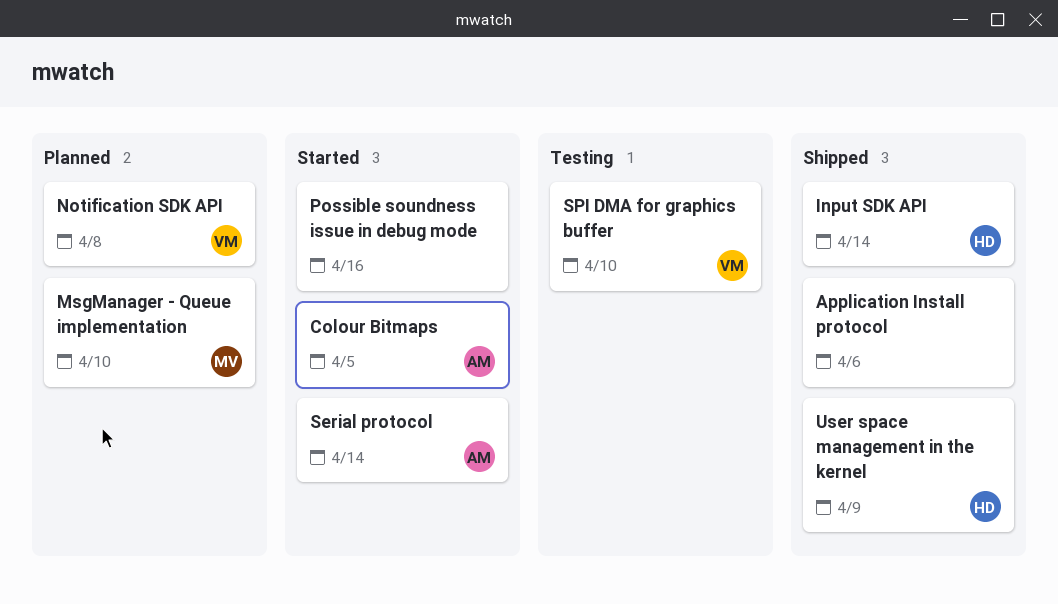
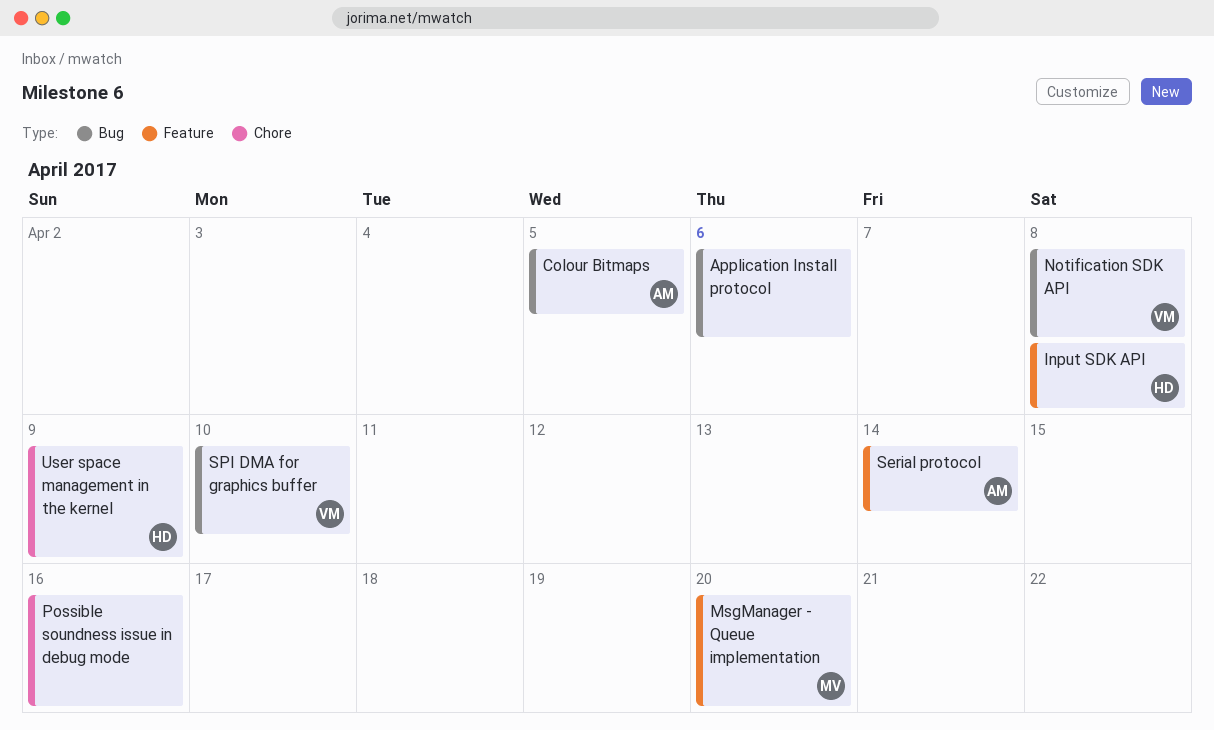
Input SDK API, due: Apr 14 -> Apr 8
MsgManager - Queue implementation, due: Apr 10 -> Apr 20

